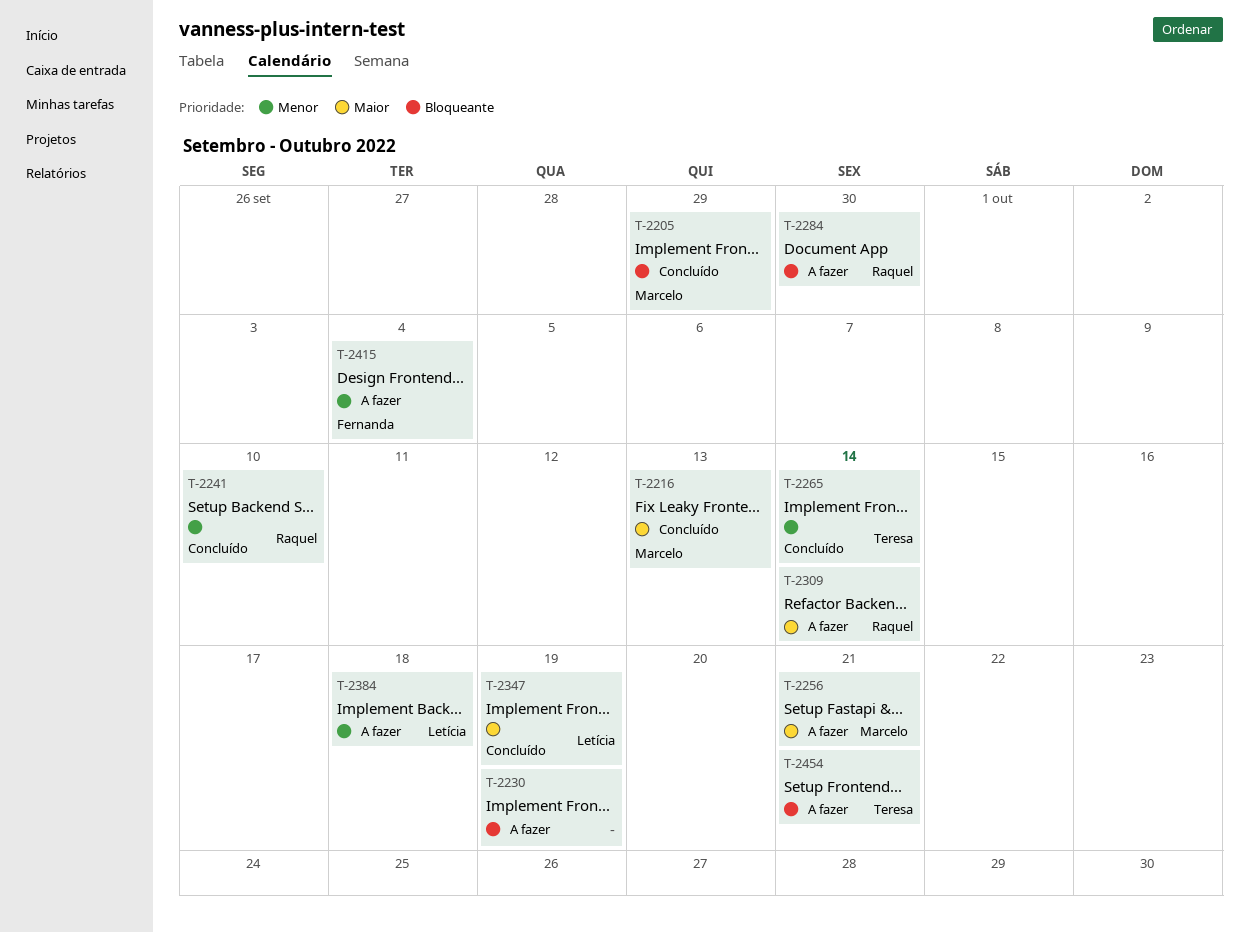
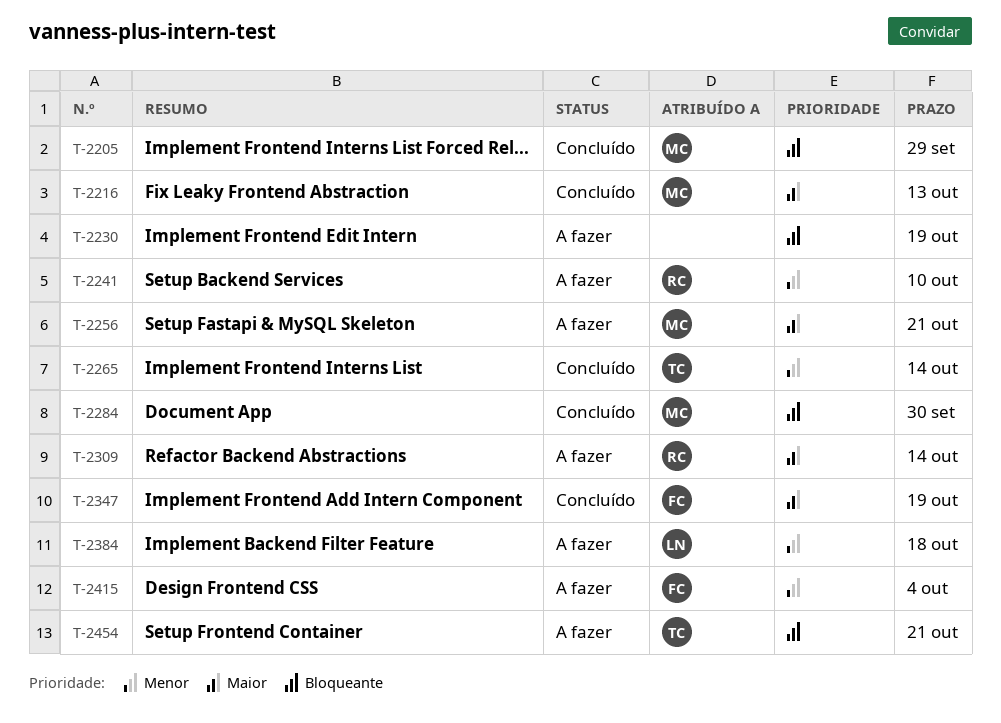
T-2241, status: Concluído -> A fazer
T-2284, status: A fazer -> Concluído
T-2284, owner: Raquel -> Marcelo
T-2347, owner: Letícia -> Fernanda

